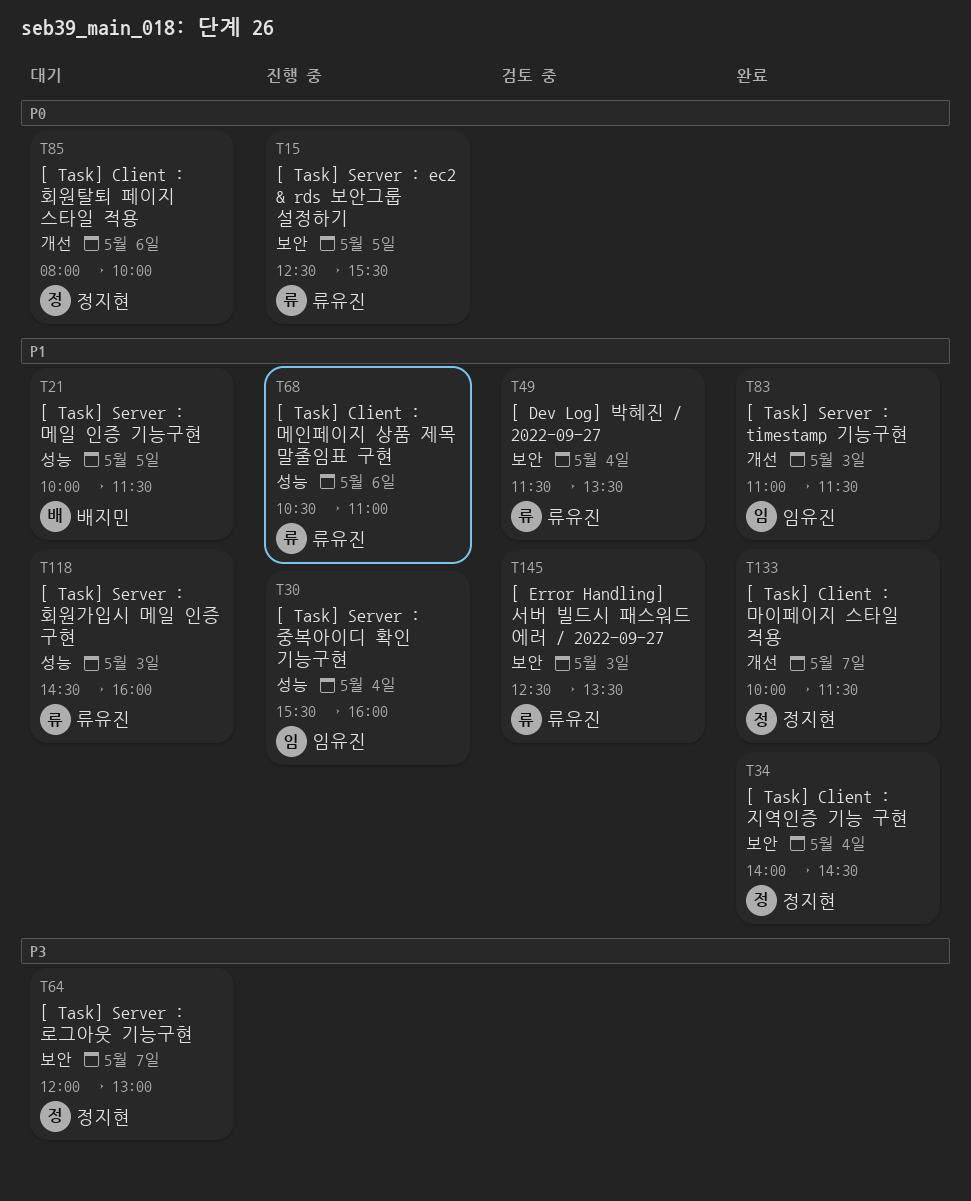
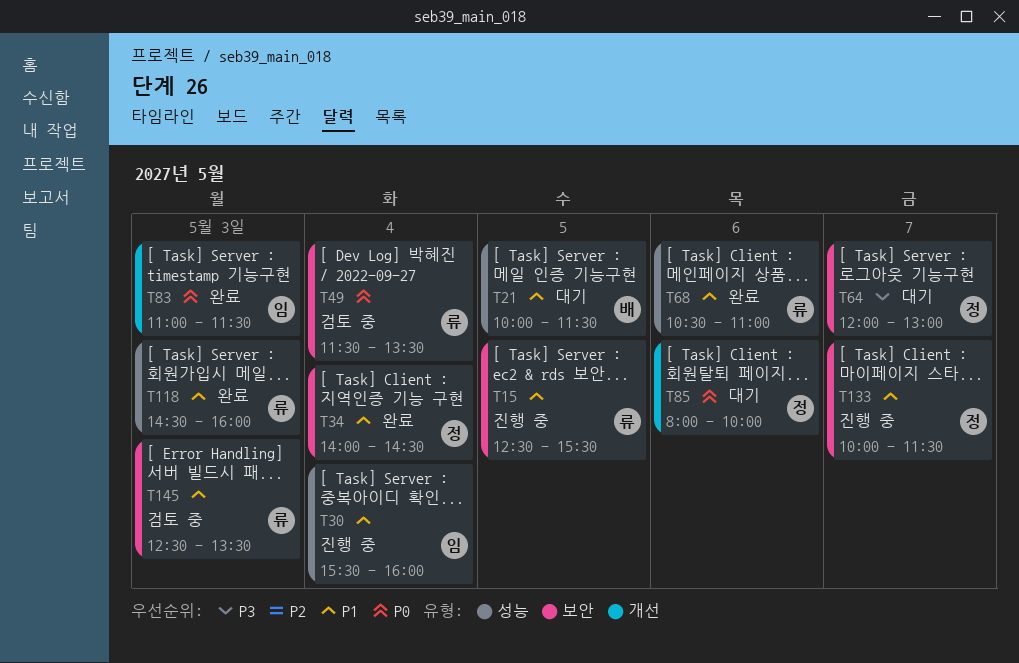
T15, priority: P0 -> P1
T49, priority: P1 -> P0
T68, status: 진행 중 -> 완료
T83, priority: P1 -> P0
T118, status: 대기 -> 완료
T133, status: 완료 -> 진행 중
T133, label: 개선 -> 보안

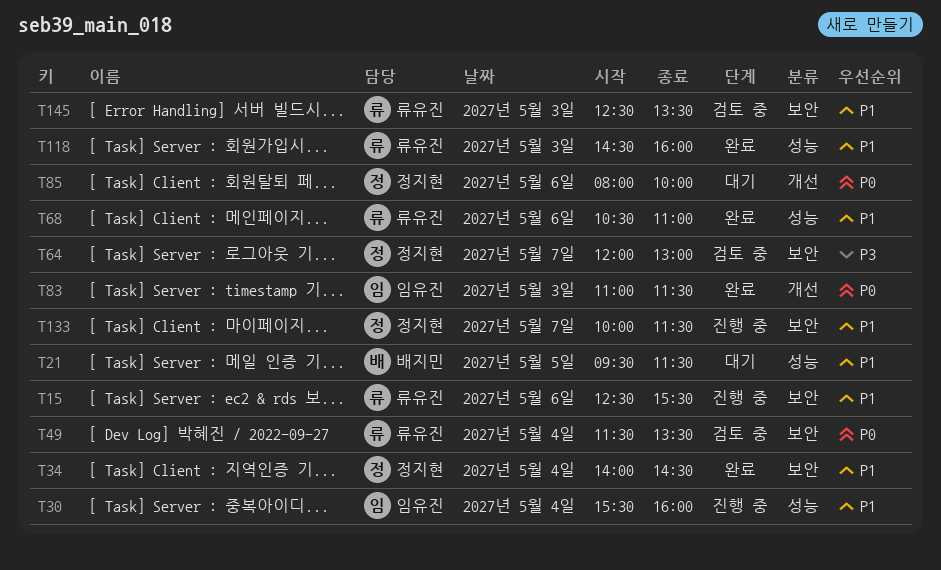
T15, day: May 5 -> May 6
T21, begins: 10:00 -> 09:30
T64, status: 대기 -> 검토 중

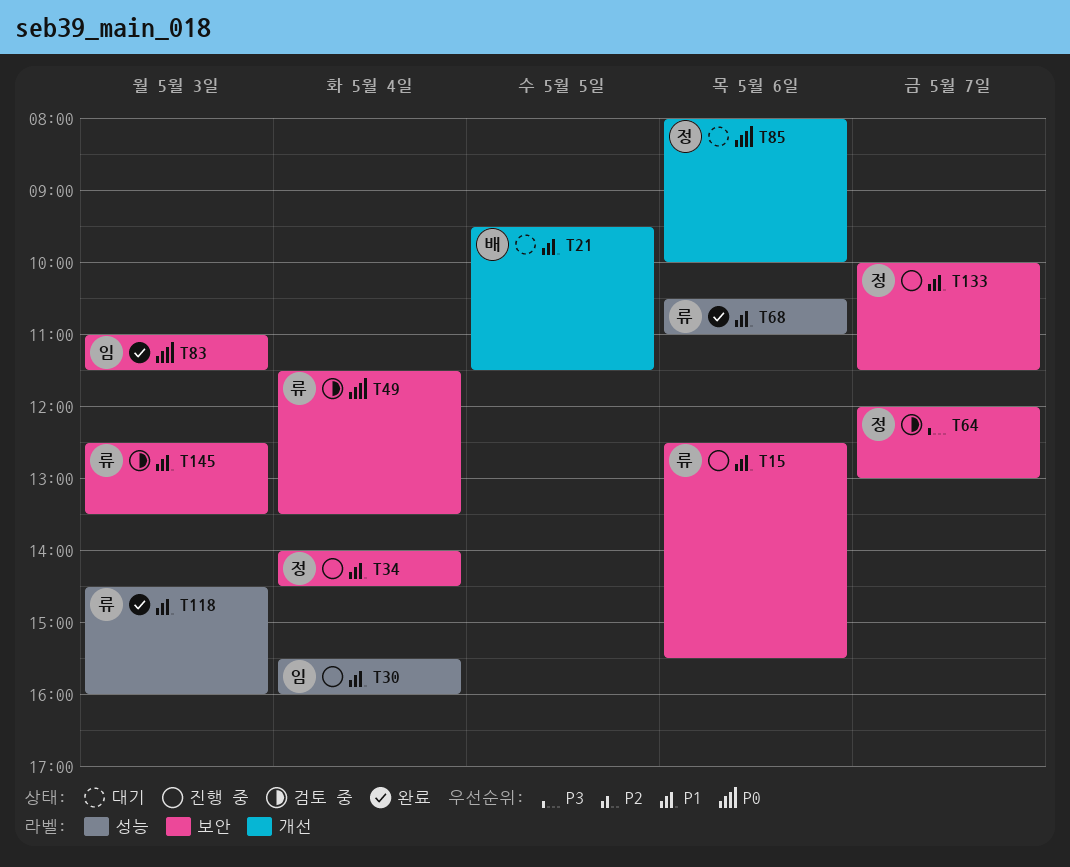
T21, label: 성능 -> 개선
T34, status: 완료 -> 진행 중
T83, label: 개선 -> 보안

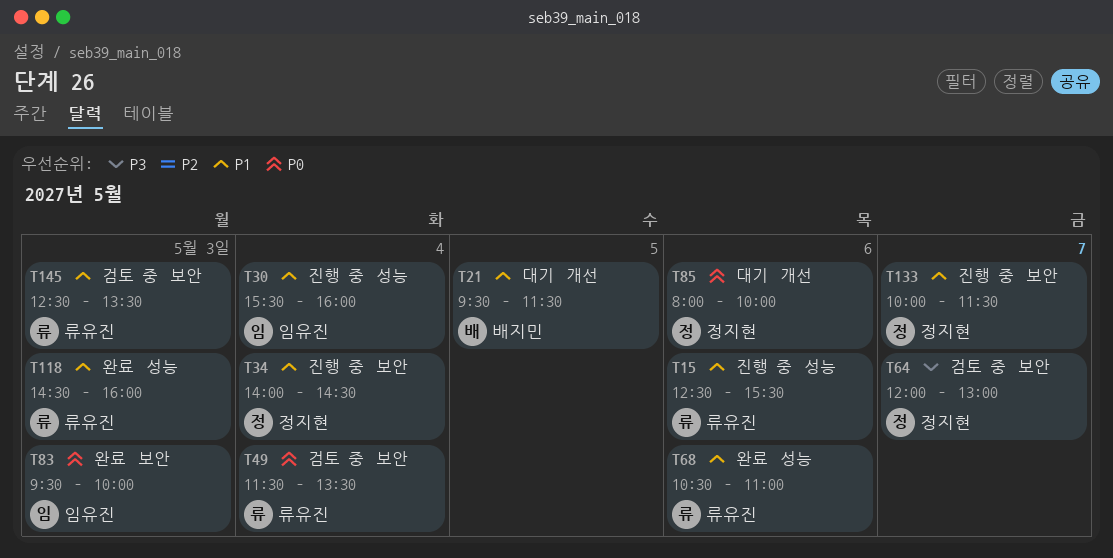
T15, label: 보안 -> 성능
T83, begins: 11:00 -> 09:30
T83, ends: 11:30 -> 10:00

